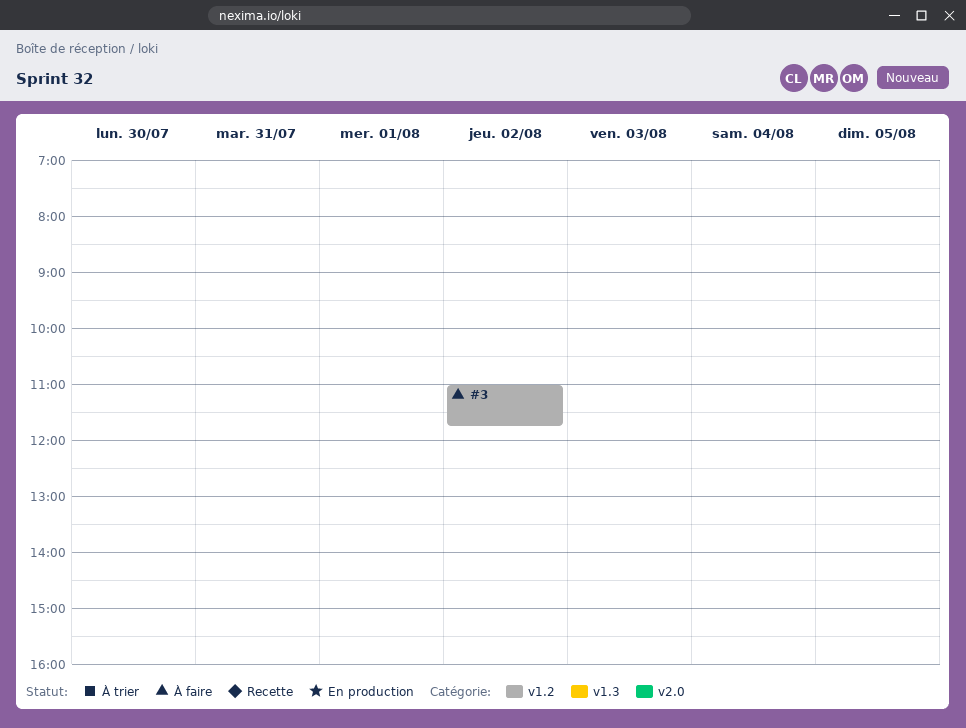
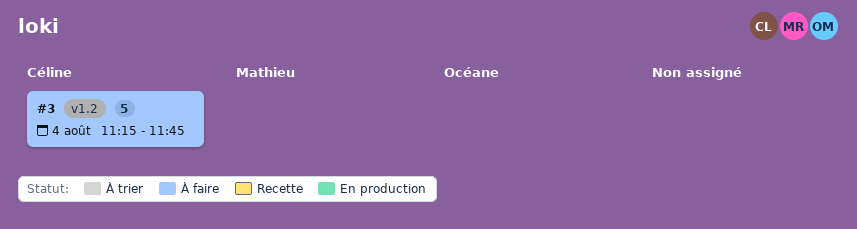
#3, day: Aug 2 -> Aug 4
#3, begins: 11:00 -> 11:15

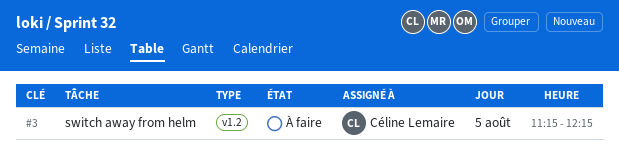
#3, day: Aug 4 -> Aug 5
#3, ends: 11:45 -> 12:15

